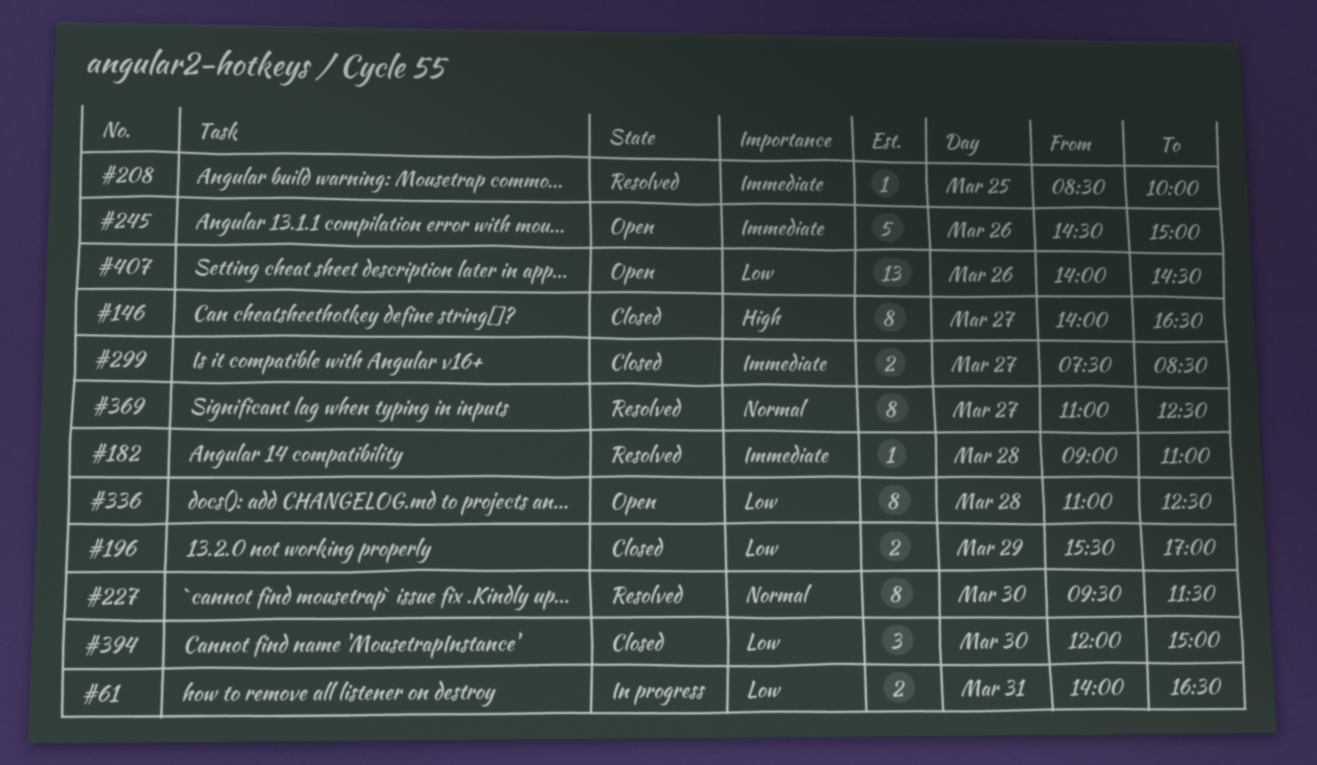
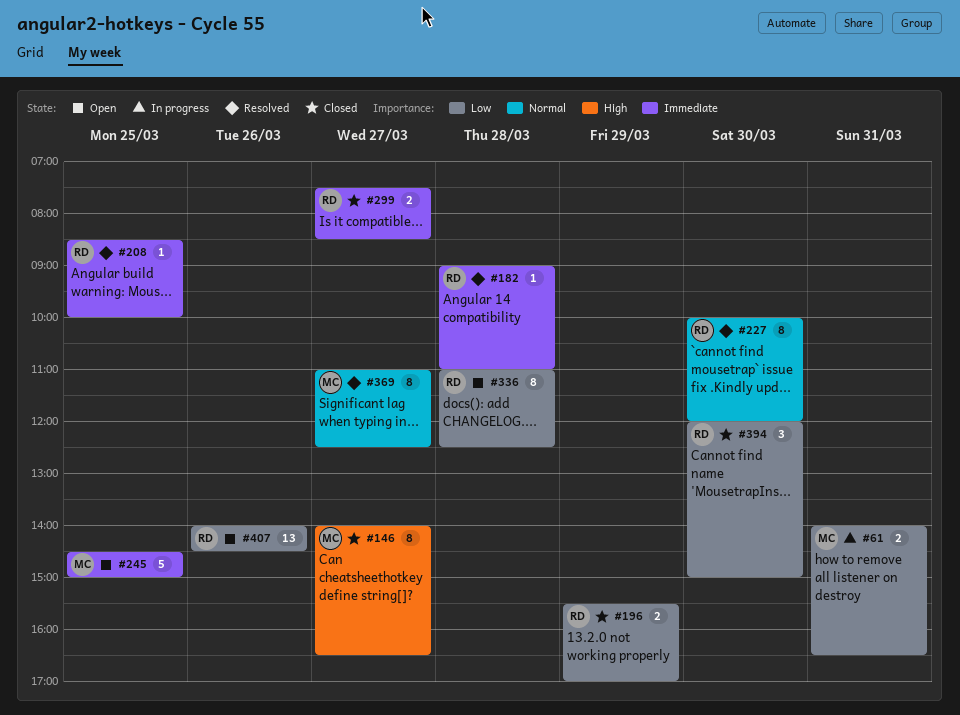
#227, begins: 09:30 -> 10:00
#227, ends: 11:30 -> 12:00
#245, day: Mar 26 -> Mar 25

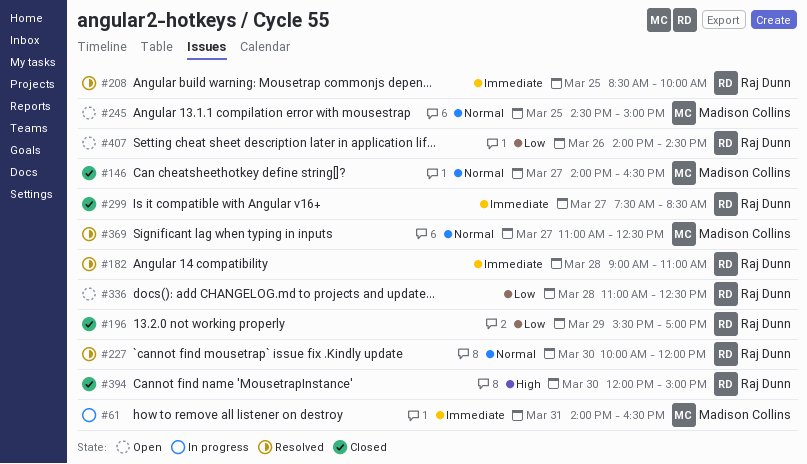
#61, priority: Low -> Immediate
#146, priority: High -> Normal
#245, priority: Immediate -> Normal
#394, priority: Low -> High

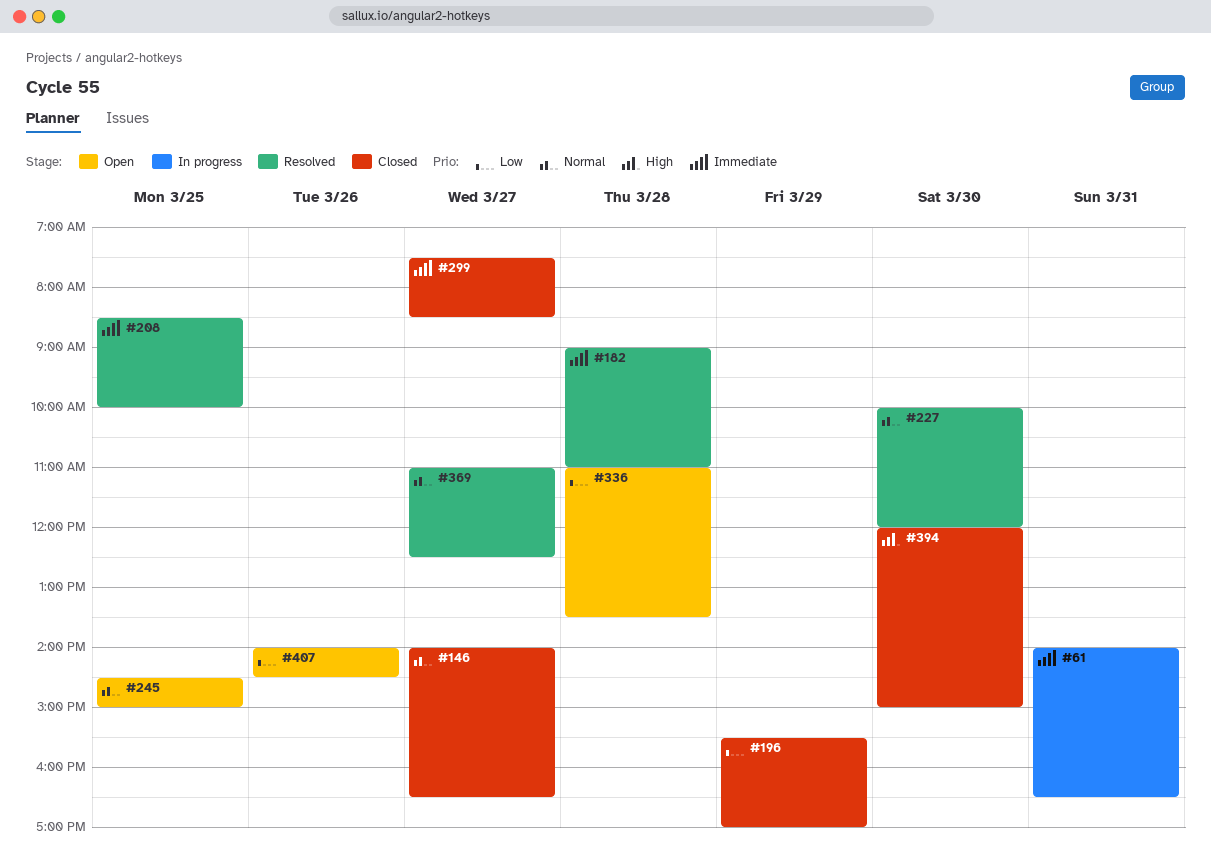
#336, ends: 12:30 -> 13:30

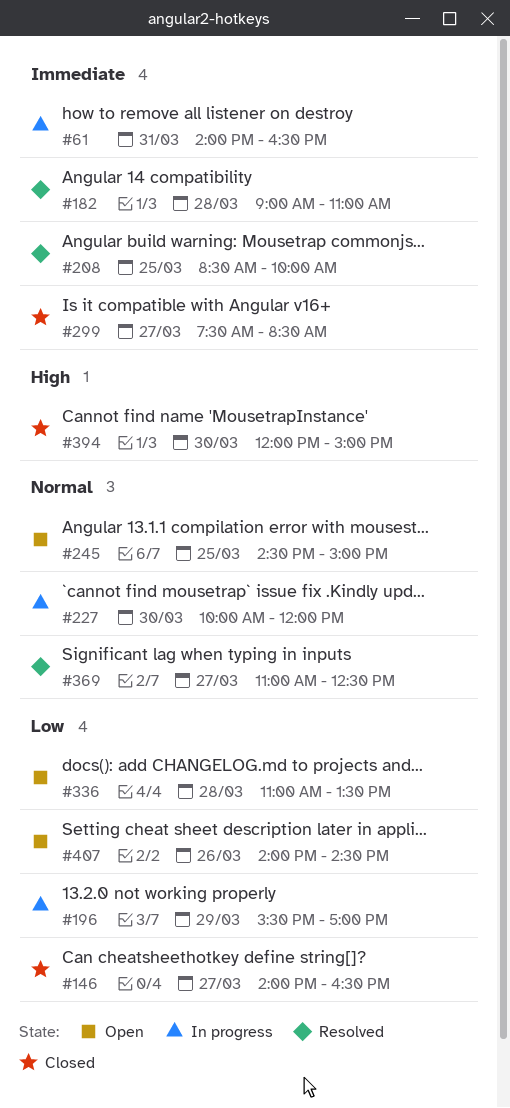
#146, priority: Normal -> Low
#196, status: Closed -> In progress
#227, status: Resolved -> In progress

